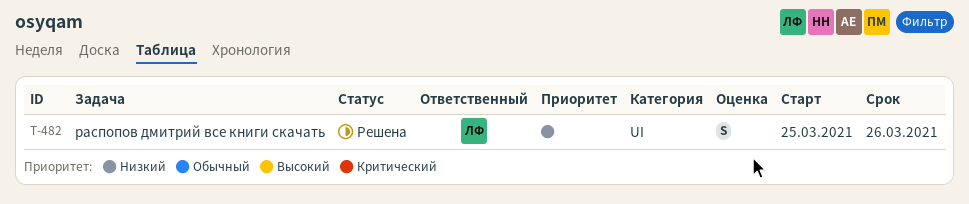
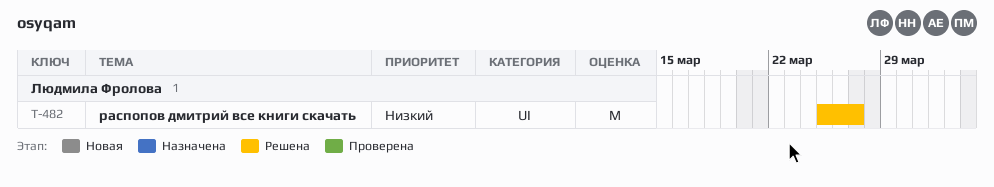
T-482, estimate: S -> M
T-482, due: Mar 26 -> Mar 27

